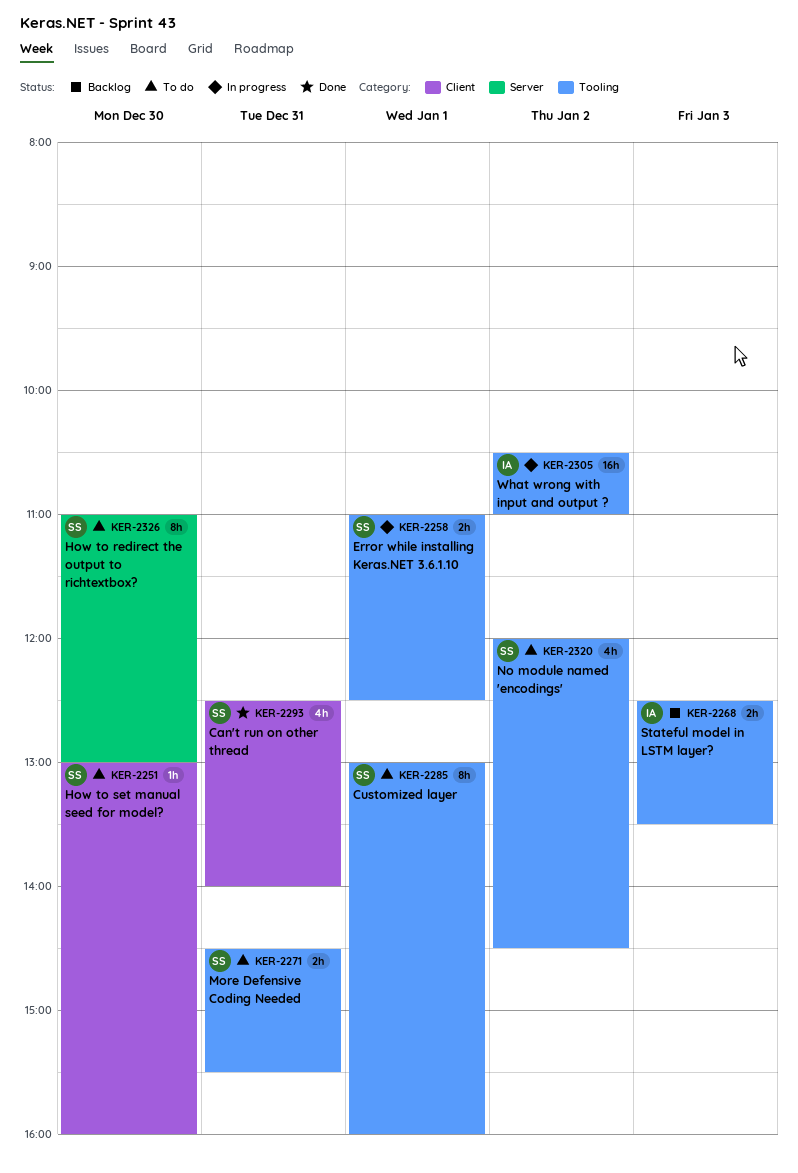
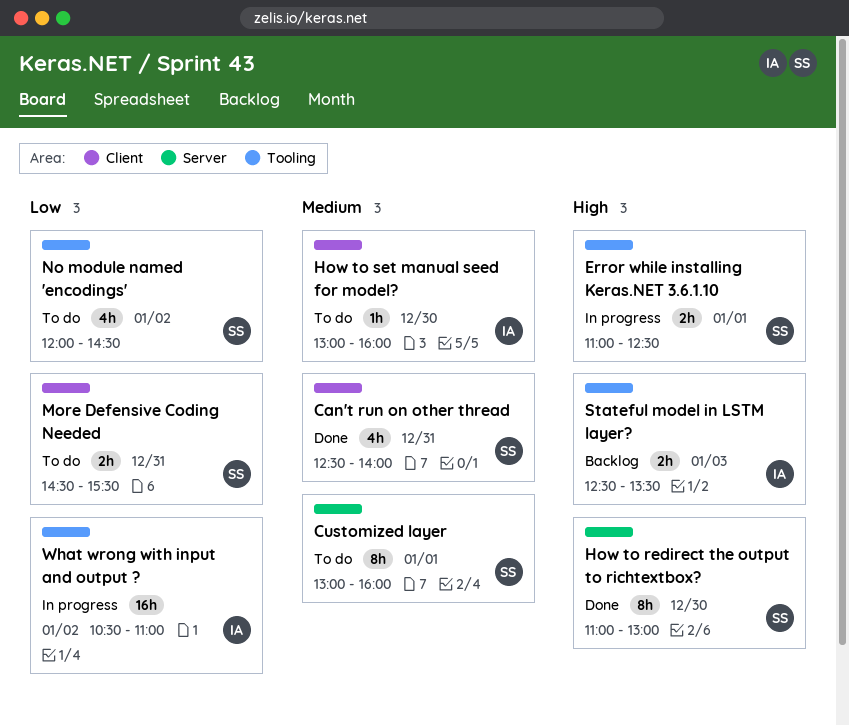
Customized layer, label: Tooling -> Server
How to redirect the output to richtextbox?, status: To do -> Done
How to set manual seed for model?, owner: SS -> IA
More Defensive Coding Needed, label: Tooling -> Client

